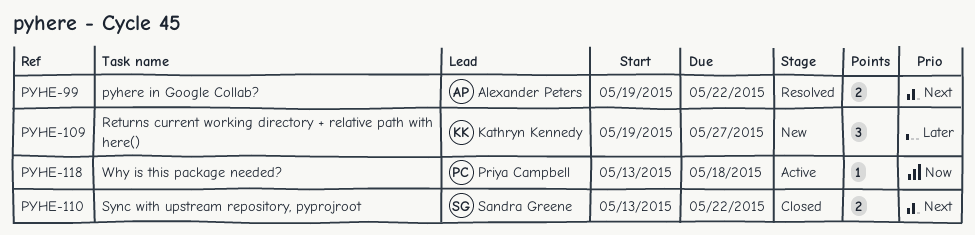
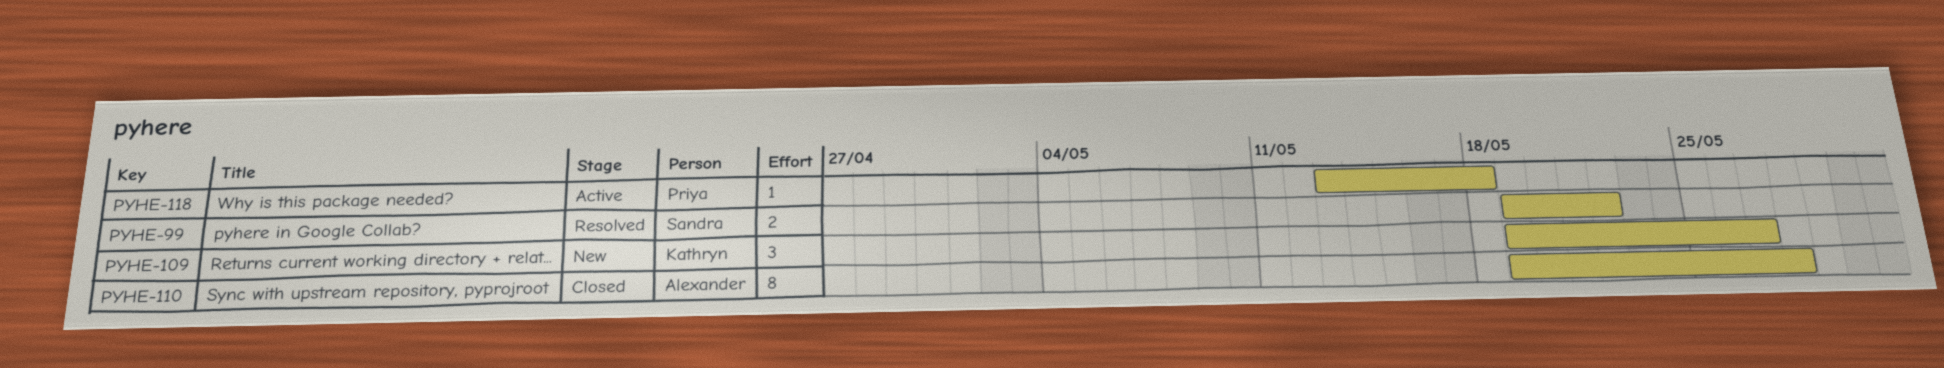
PYHE-99, owner: Alexander Peters -> Sandra Greene
PYHE-110, owner: Sandra Greene -> Alexander Peters
PYHE-110, estimate: 2 -> 8
PYHE-110, start: May 13 -> May 19
PYHE-110, due: May 22 -> May 28

